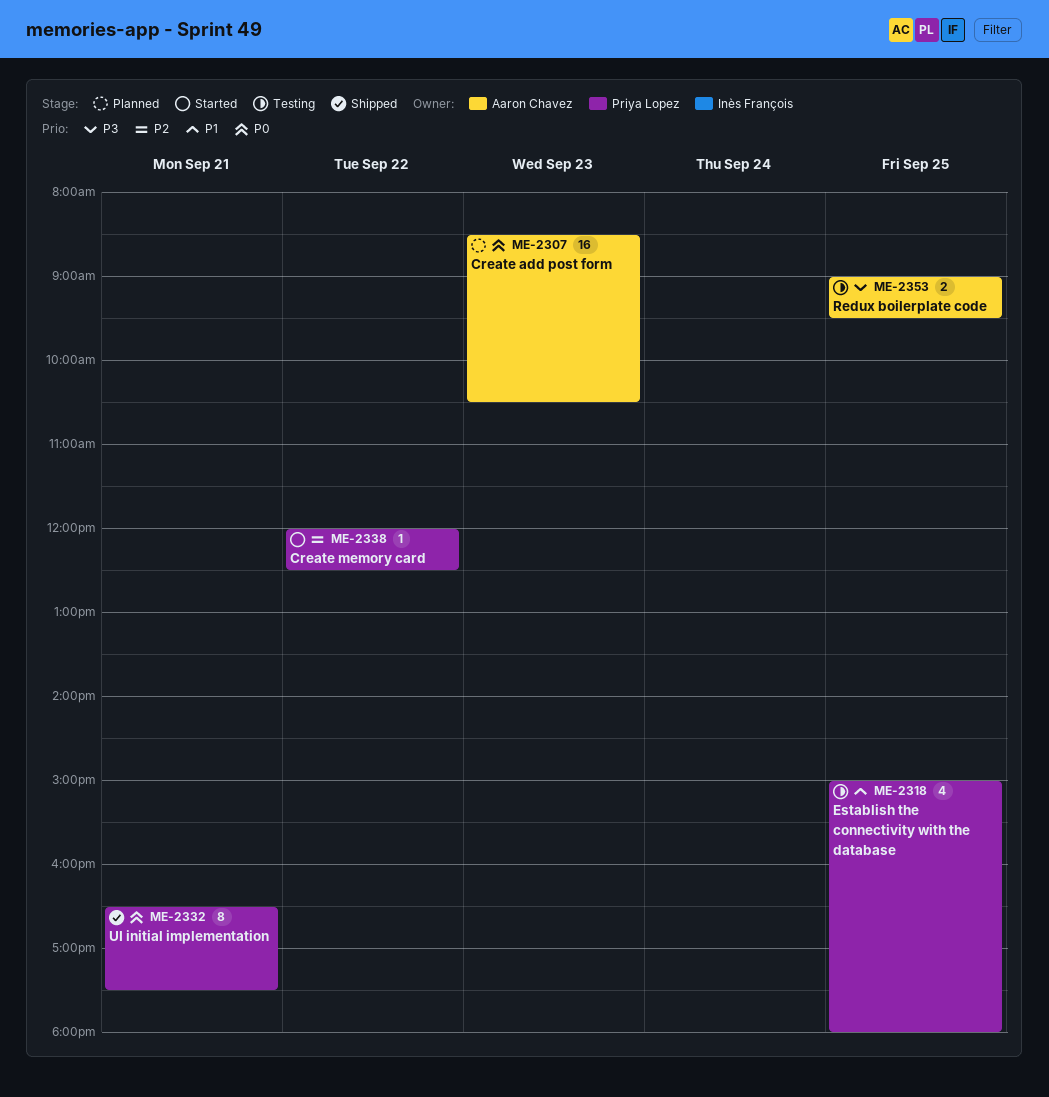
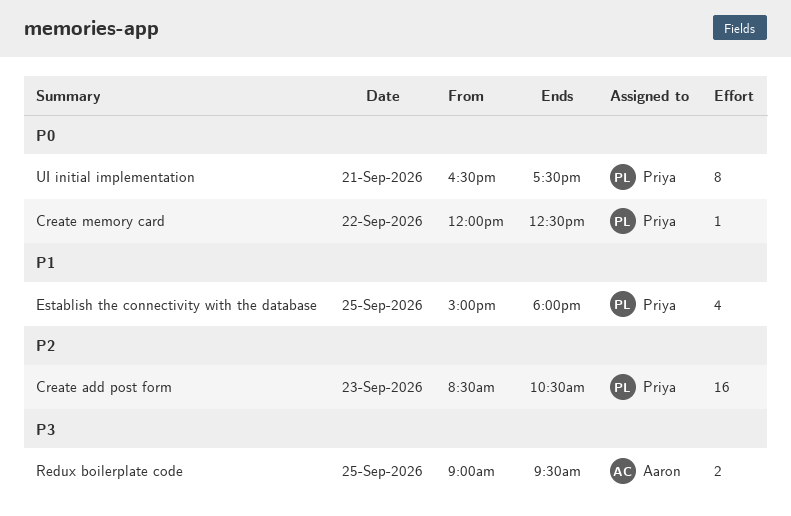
Create add post form, owner: Aaron Chavez -> Priya Lopez
Create add post form, priority: P0 -> P2
Create memory card, priority: P2 -> P0

